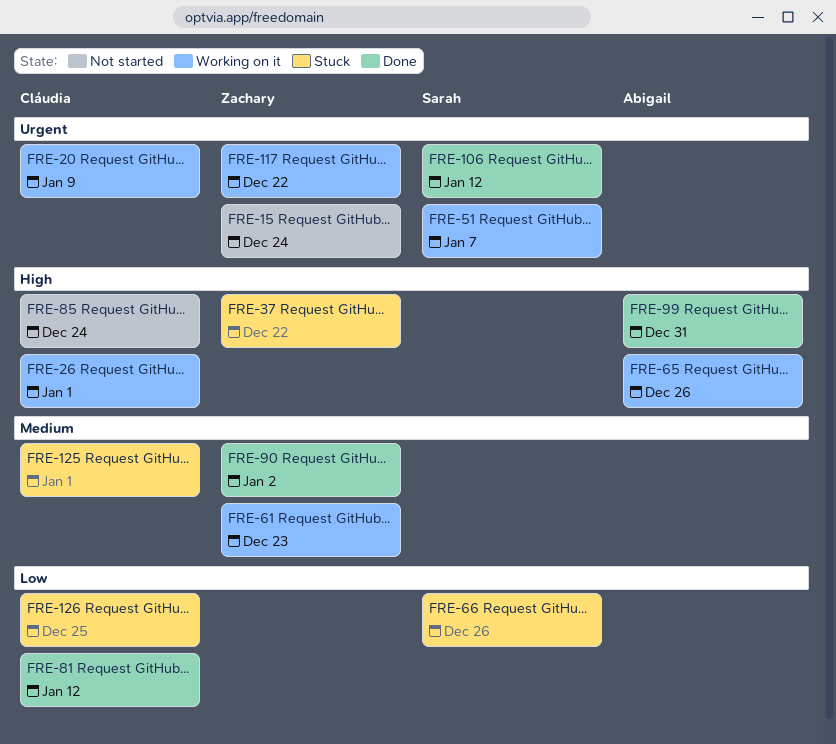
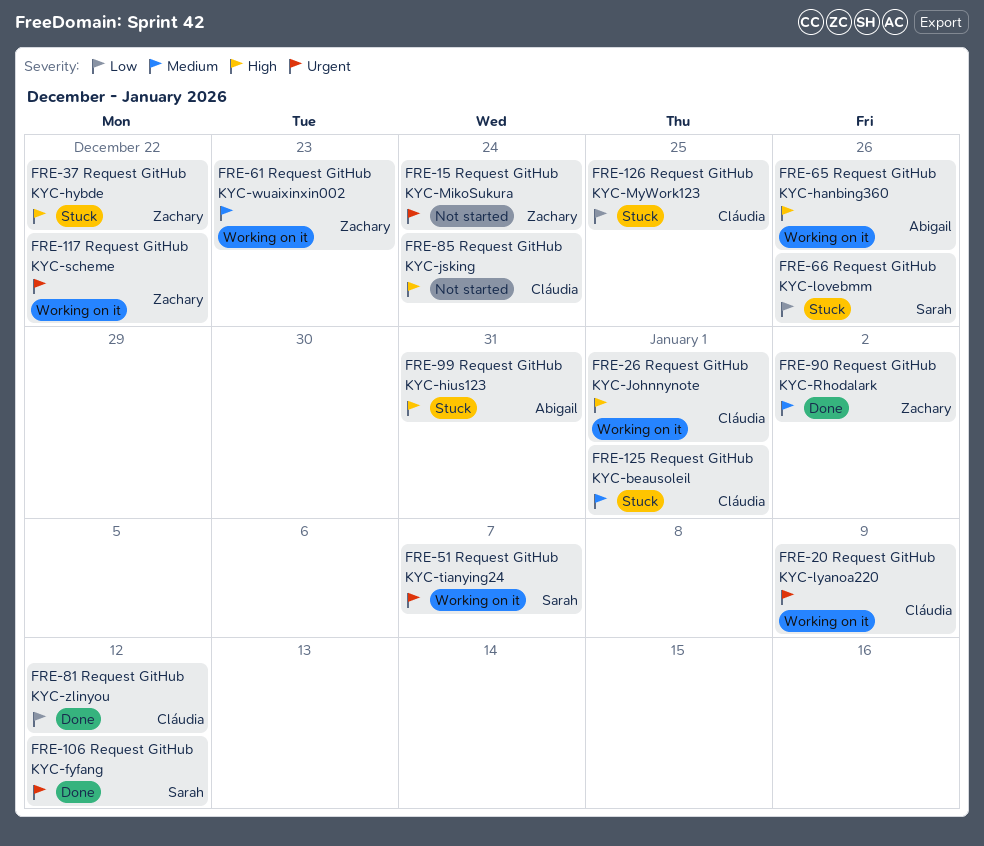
FRE-99, status: Done -> Stuck

